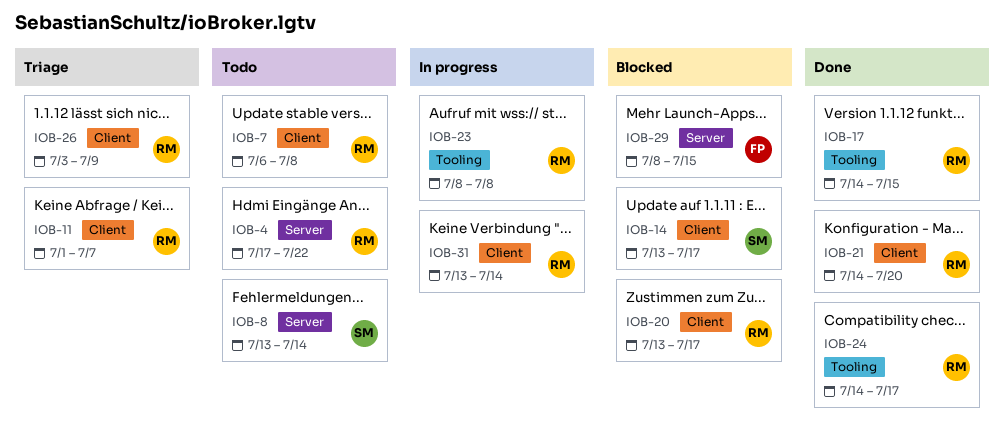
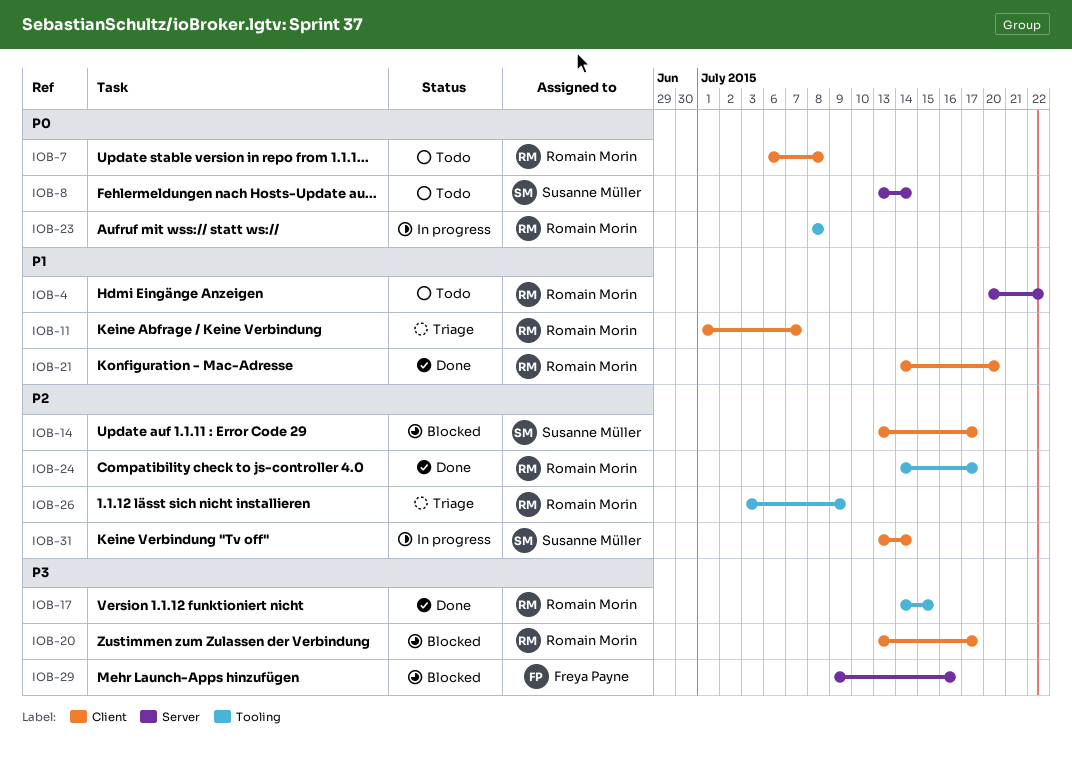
IOB-4, start: Jul 17 -> Jul 20
IOB-26, label: Client -> Tooling
IOB-29, start: Jul 8 -> Jul 9
IOB-29, due: Jul 15 -> Jul 16
IOB-31, owner: Romain Morin -> Susanne Müller

